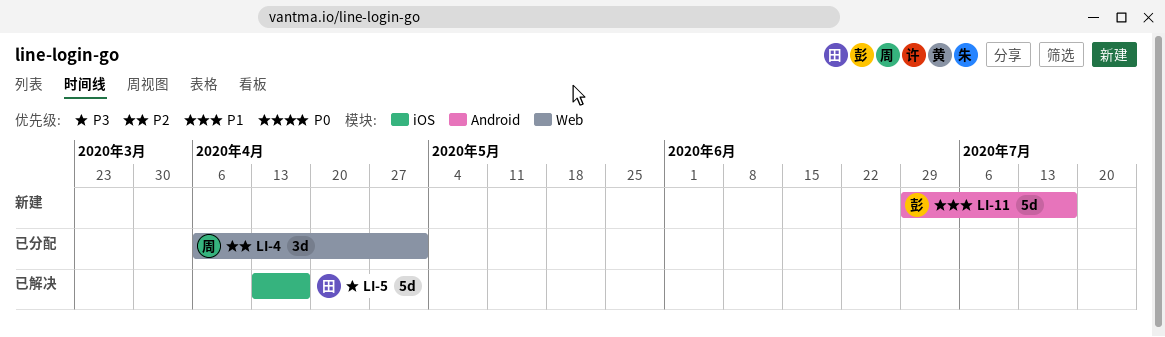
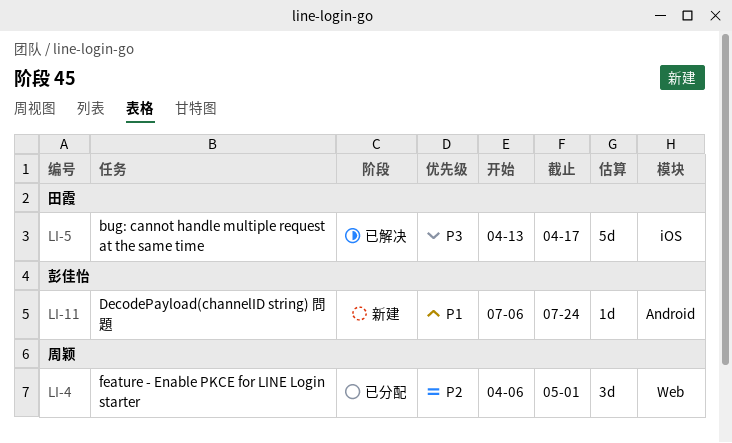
LI-11, estimate: 5d -> 1d
LI-11, start: Jun 29 -> Jul 6
LI-11, due: Jul 17 -> Jul 24

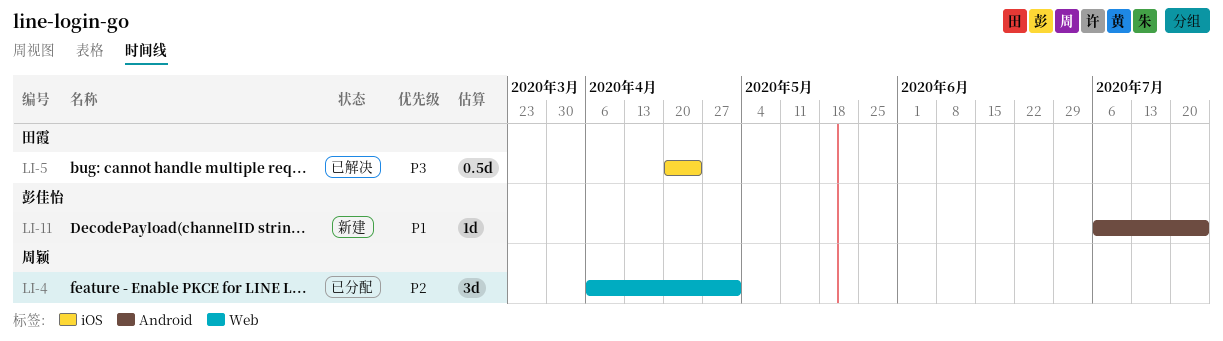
LI-5, estimate: 5d -> 0.5d
LI-5, start: Apr 13 -> Apr 20
LI-5, due: Apr 17 -> Apr 24

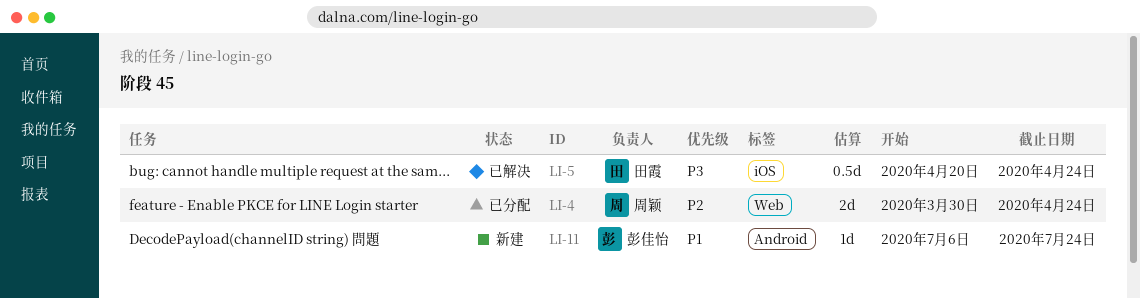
LI-4, estimate: 3d -> 2d
LI-4, start: Apr 6 -> Mar 30
LI-4, due: May 1 -> Apr 24

